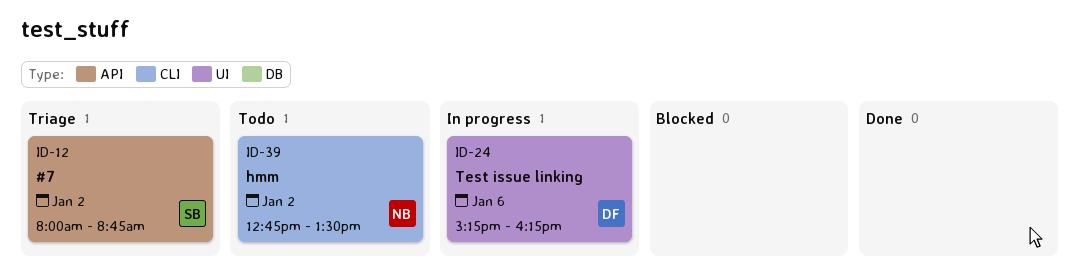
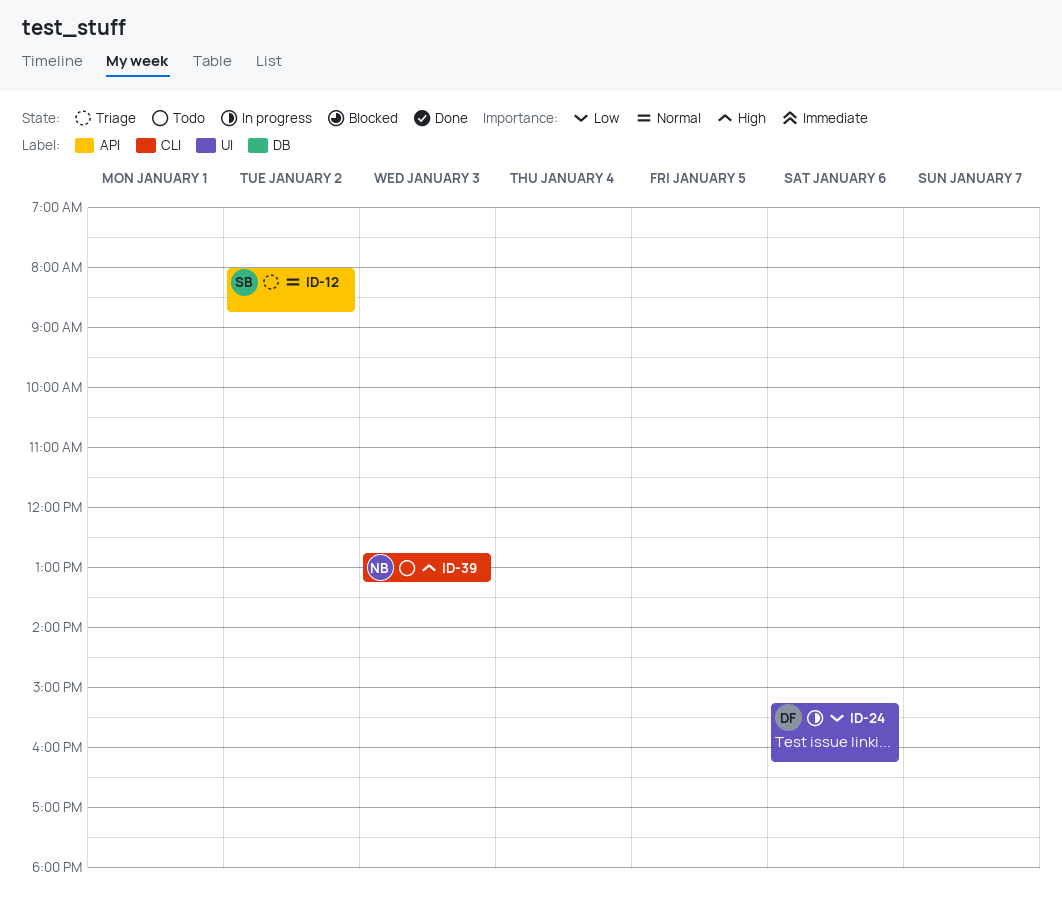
ID-39, day: Jan 2 -> Jan 3
ID-39, ends: 13:30 -> 13:15

